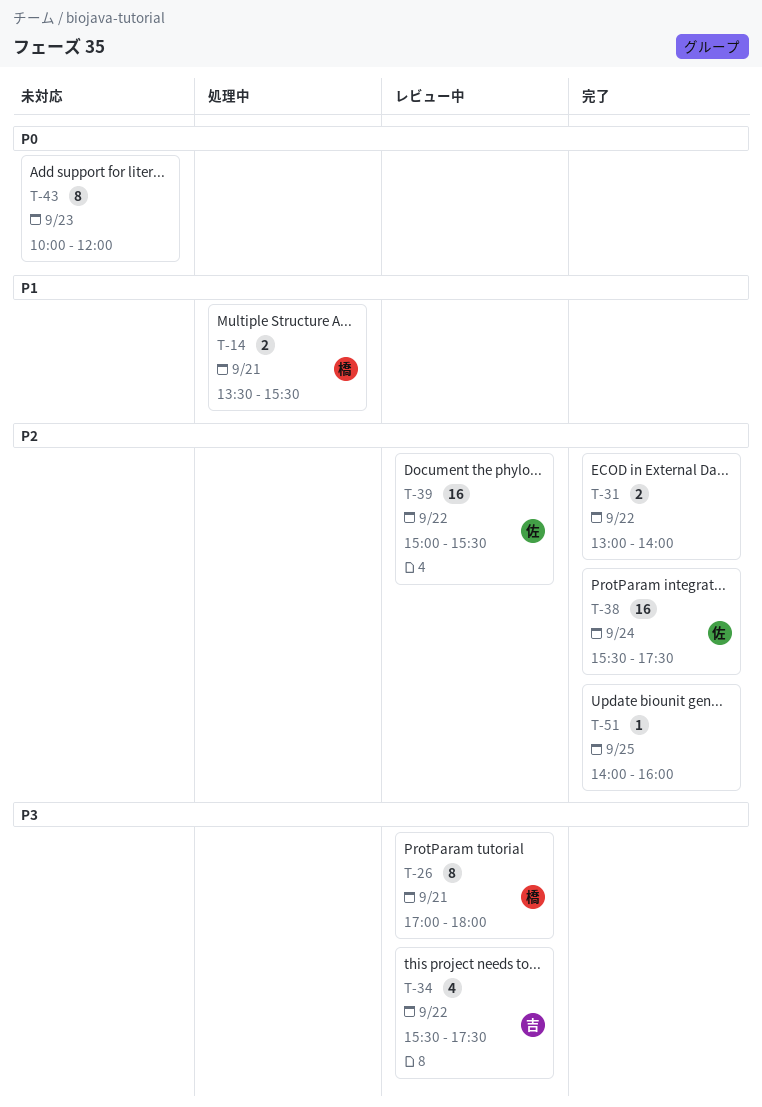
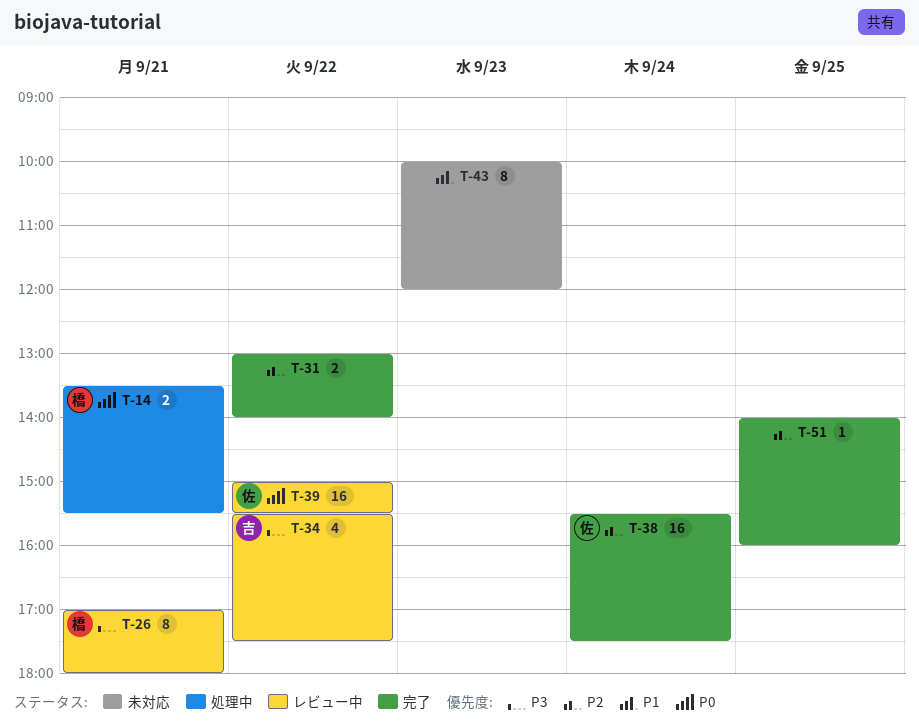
T-14, priority: P1 -> P0
T-39, priority: P2 -> P0
T-43, priority: P0 -> P1

